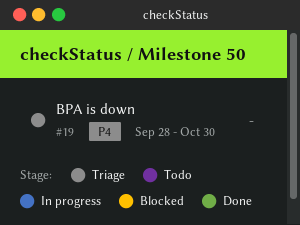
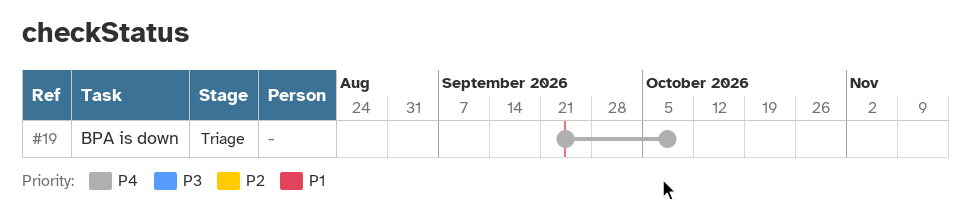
#19, start: Sep 28 -> Sep 21
#19, due: Oct 30 -> Oct 9

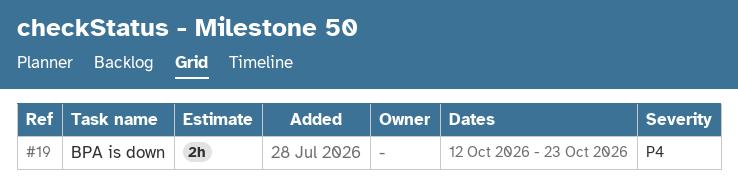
#19, start: Sep 21 -> Oct 12
#19, due: Oct 9 -> Oct 23

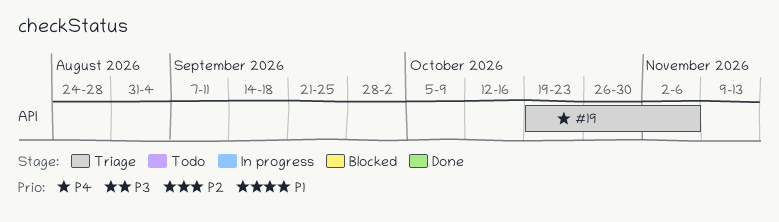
#19, start: Oct 12 -> Oct 19
#19, due: Oct 23 -> Nov 6

